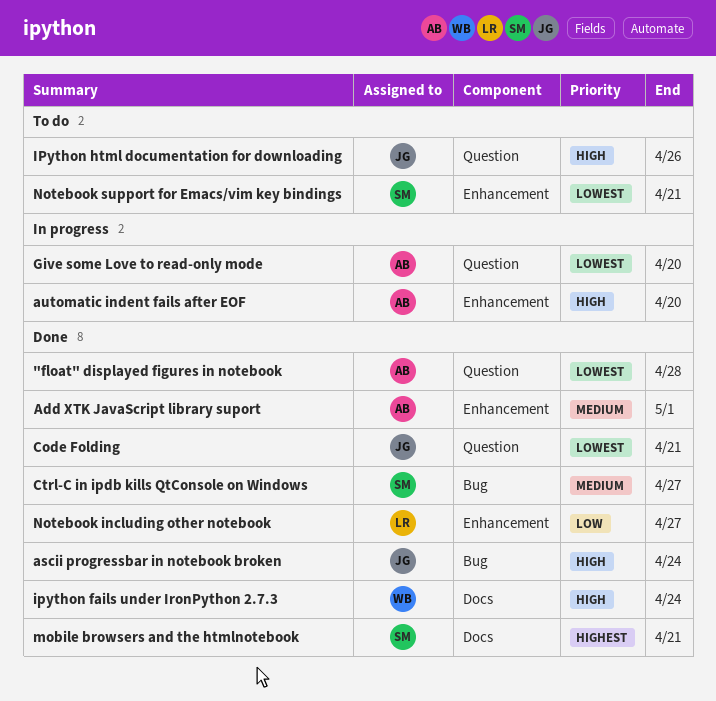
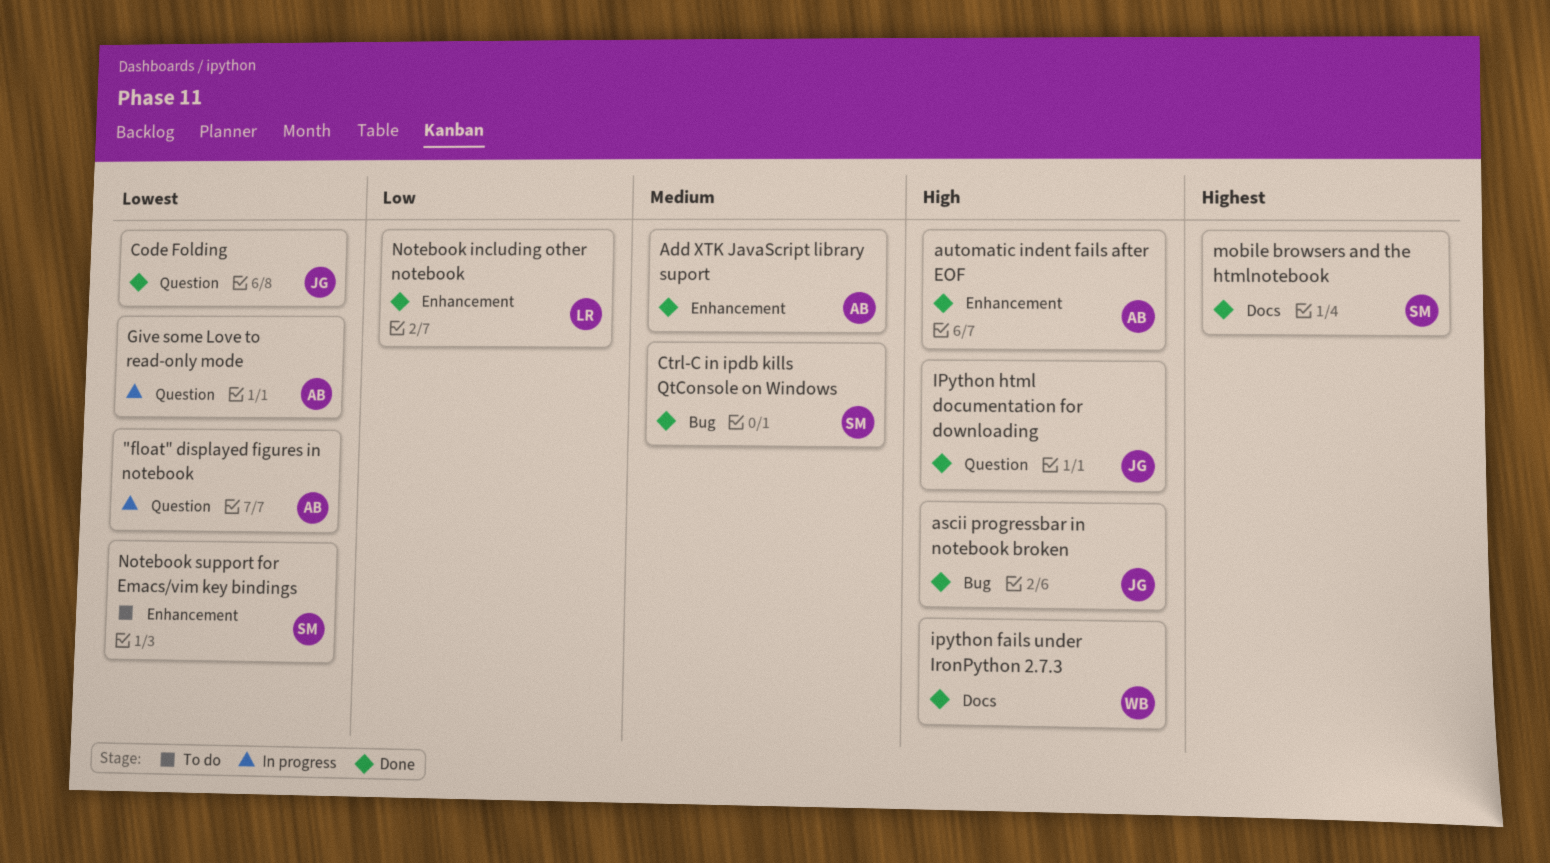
"float" displayed figures in notebook, status: Done -> In progress
automatic indent fails after EOF, status: In progress -> Done
IPython html documentation for downloading, status: To do -> Done

